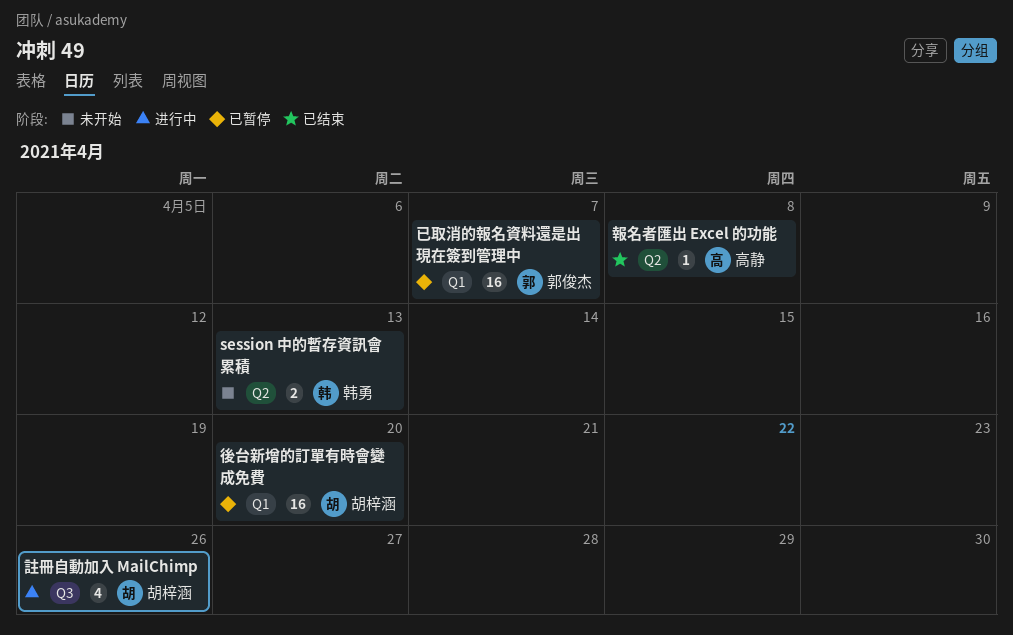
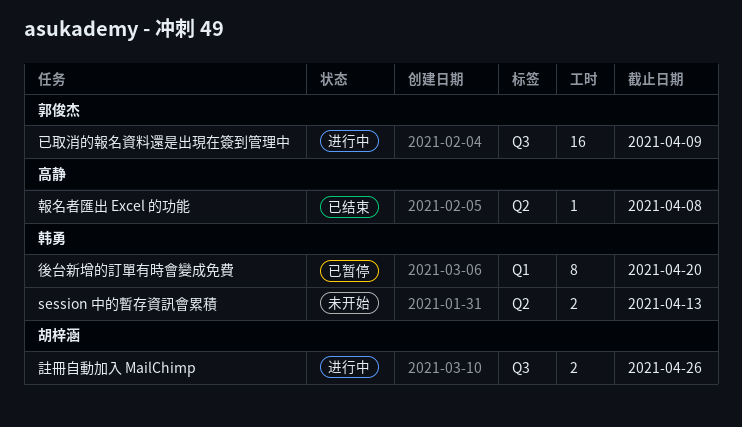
已取消的報名資料還是出現在簽到管理中, status: 已暂停 -> 进行中
已取消的報名資料還是出現在簽到管理中, label: Q1 -> Q3
已取消的報名資料還是出現在簽到管理中, due: Apr 7 -> Apr 9
後台新增的訂單有時會變成免費, owner: 胡梓涵 -> 韩勇
後台新增的訂單有時會變成免費, estimate: 16 -> 8
註冊自動加入 MailChimp, estimate: 4 -> 2

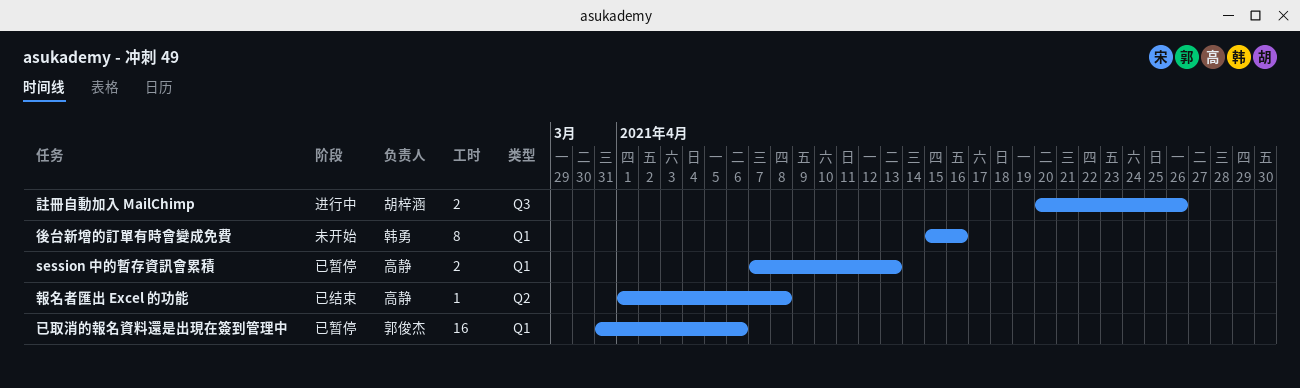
session 中的暫存資訊會累積, status: 未开始 -> 已暂停
session 中的暫存資訊會累積, owner: 韩勇 -> 高静
session 中的暫存資訊會累積, label: Q2 -> Q1
已取消的報名資料還是出現在簽到管理中, status: 进行中 -> 已暂停
已取消的報名資料還是出現在簽到管理中, label: Q3 -> Q1
已取消的報名資料還是出現在簽到管理中, due: Apr 9 -> Apr 6
後台新增的訂單有時會變成免費, status: 已暂停 -> 未开始
後台新增的訂單有時會變成免費, due: Apr 20 -> Apr 16

